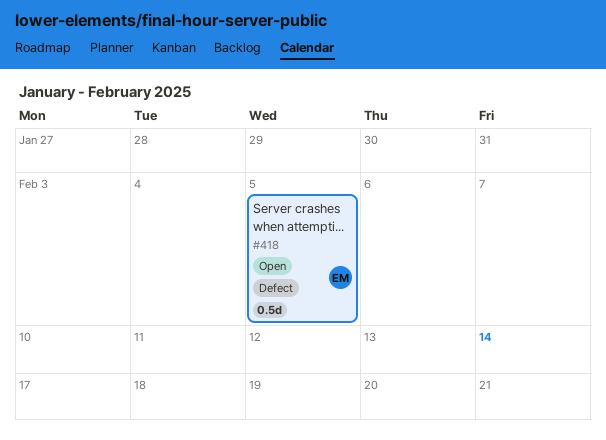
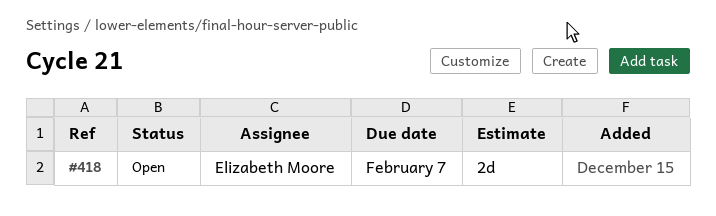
#418, estimate: 0.5d -> 2d
#418, due: Feb 5 -> Feb 7

